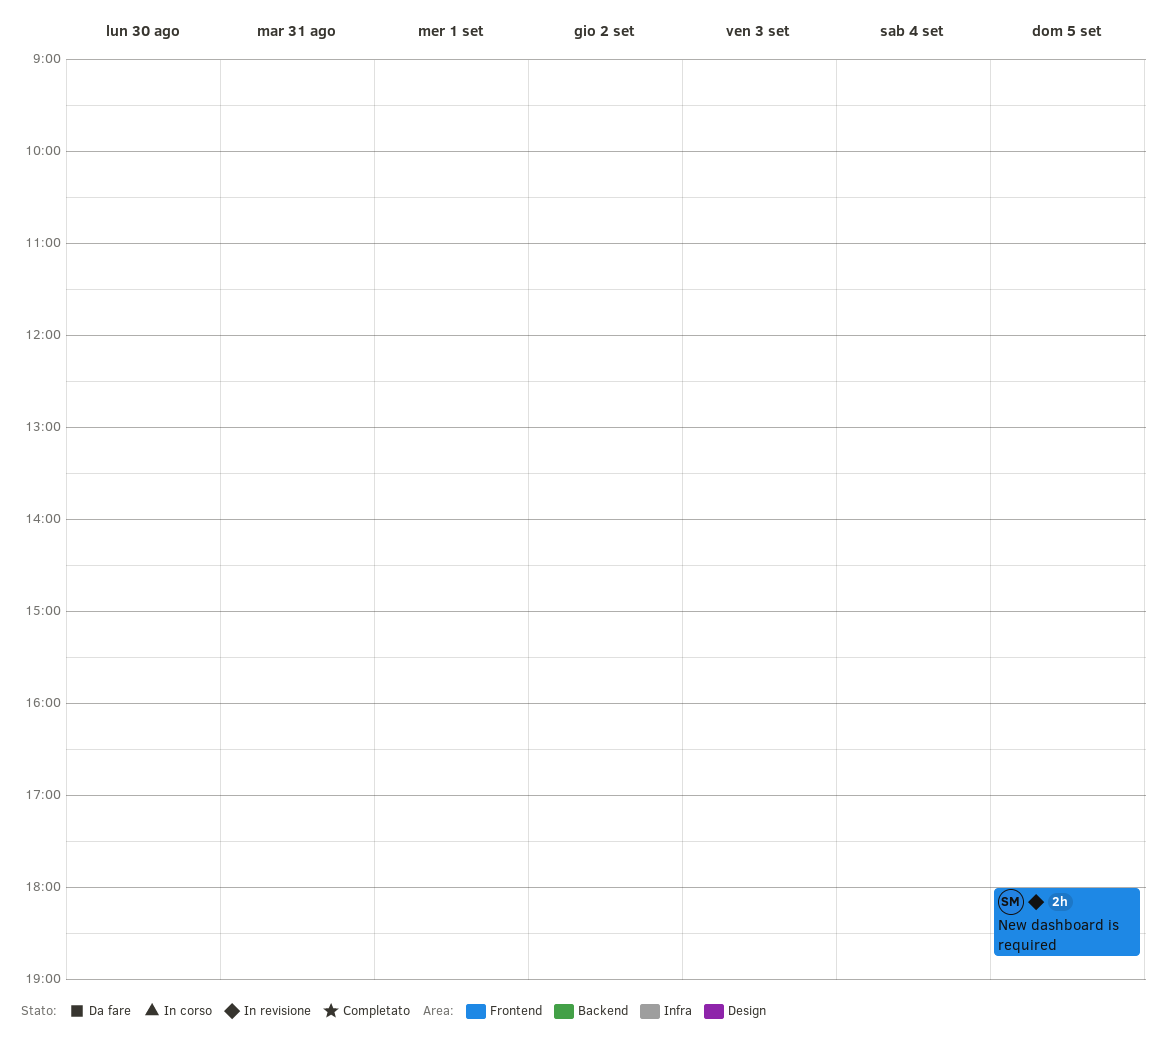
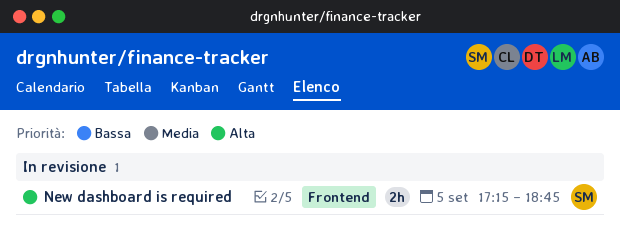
New dashboard is required, begins: 18:00 -> 17:15

